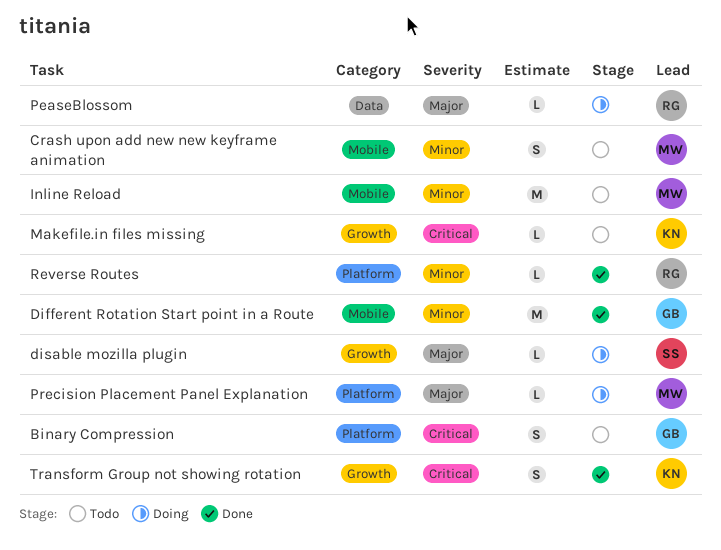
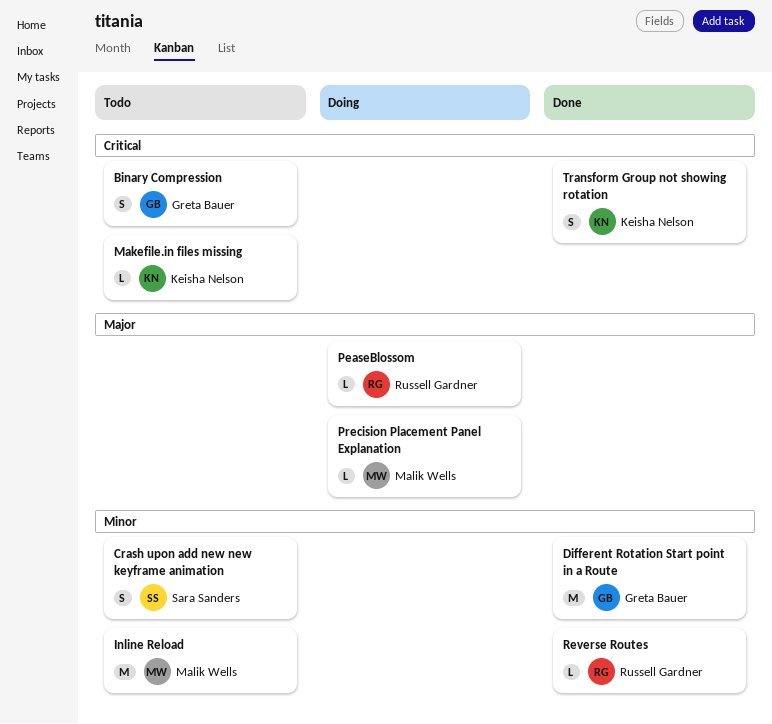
Crash upon add new new keyframe animation, owner: Malik Wells -> Sara Sanders
disable mozilla plugin: present -> none

